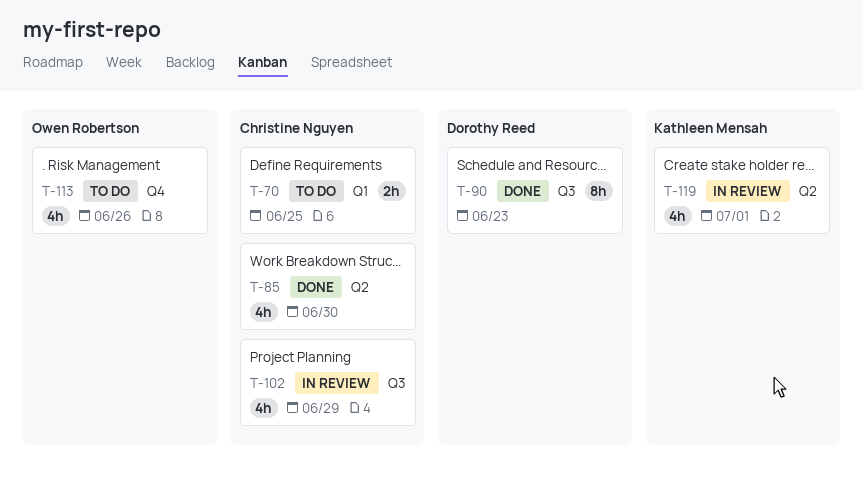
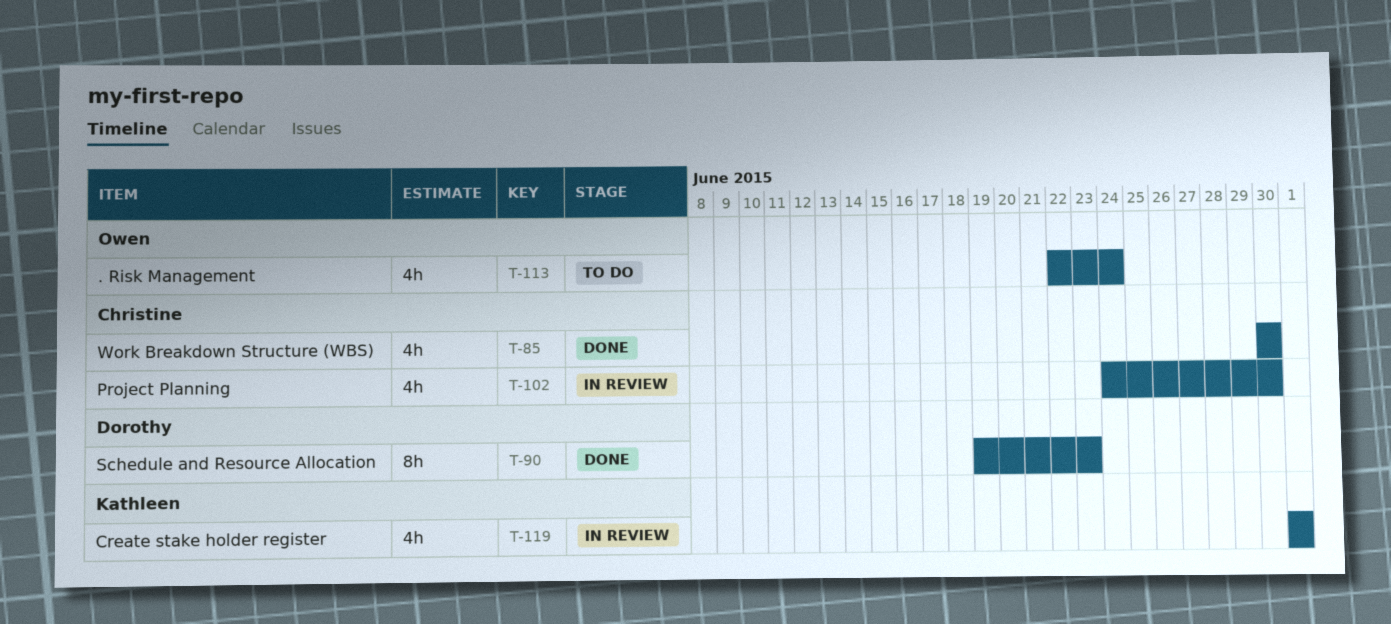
T-70: present -> none
T-102, due: Jun 29 -> Jun 30
T-113, due: Jun 26 -> Jun 24

